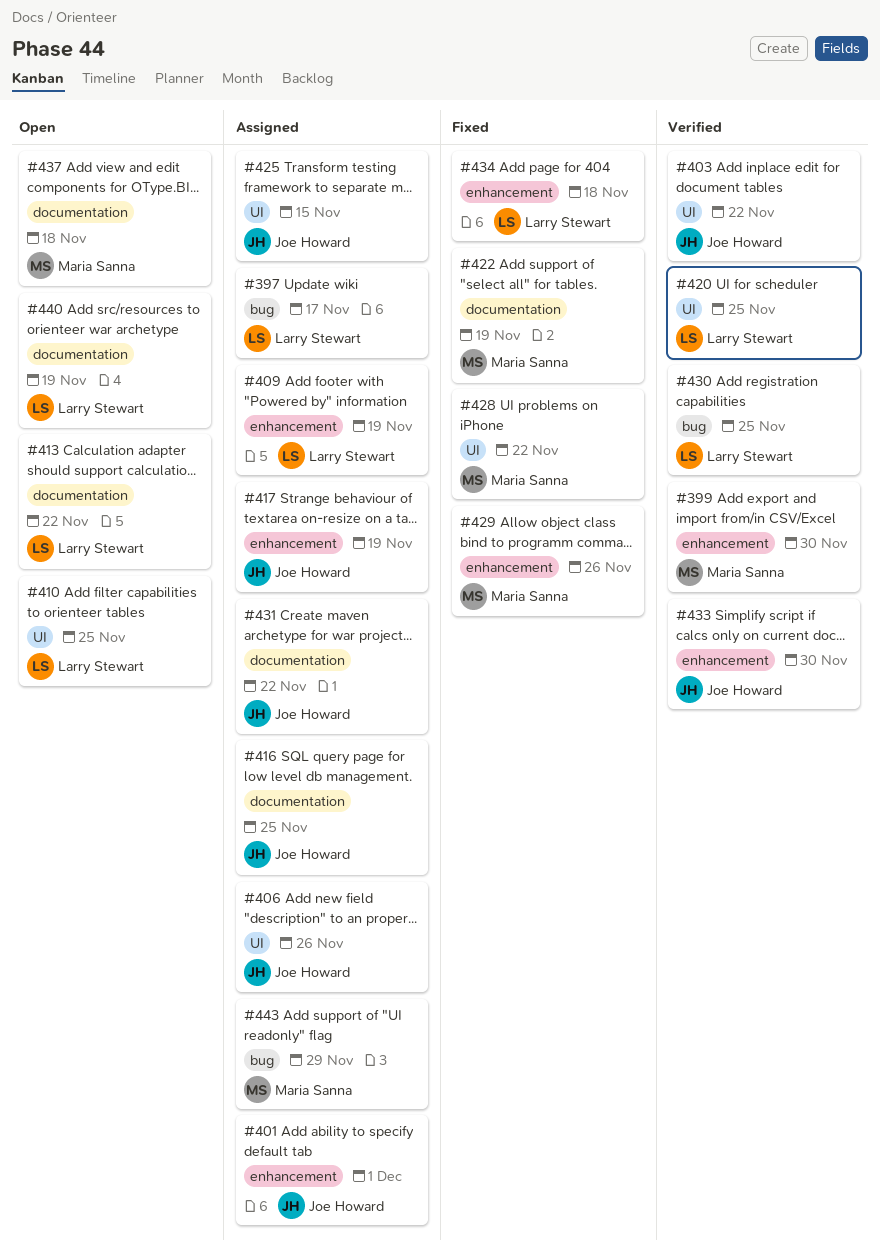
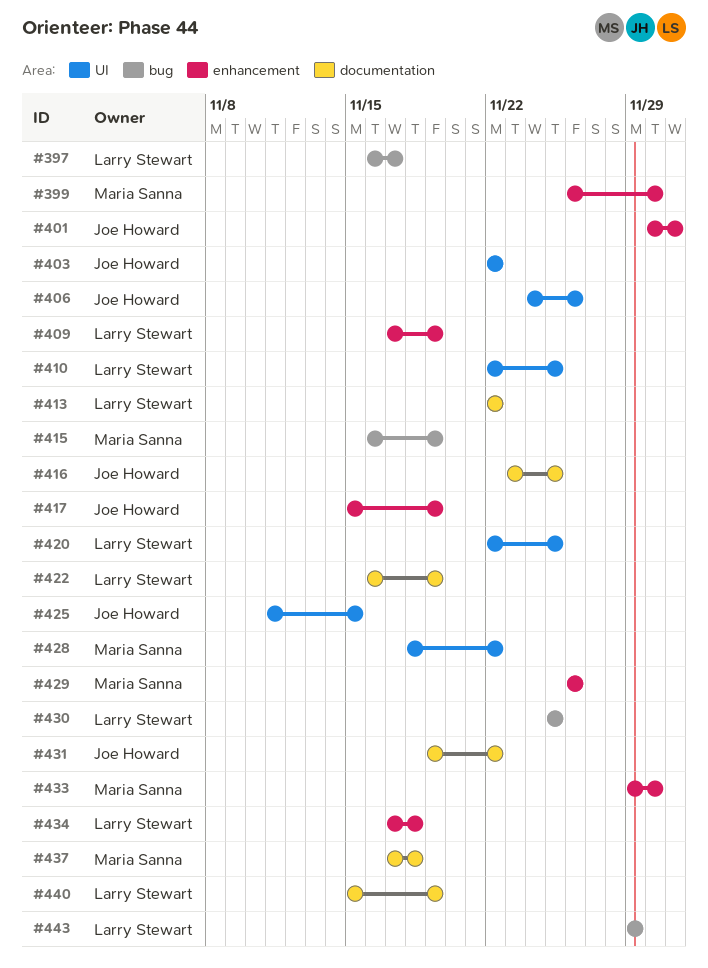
#415: none -> present
#422, owner: Maria Sanna -> Larry Stewart
#433, owner: Joe Howard -> Maria Sanna
#443, owner: Maria Sanna -> Larry Stewart

